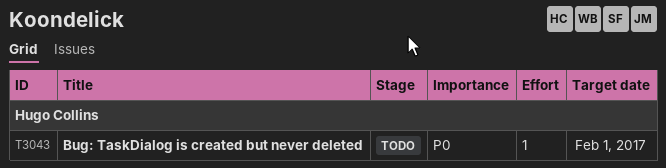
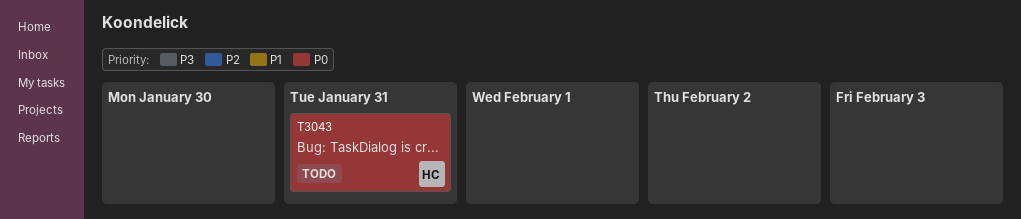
T3043, due: Feb 1 -> Jan 31

